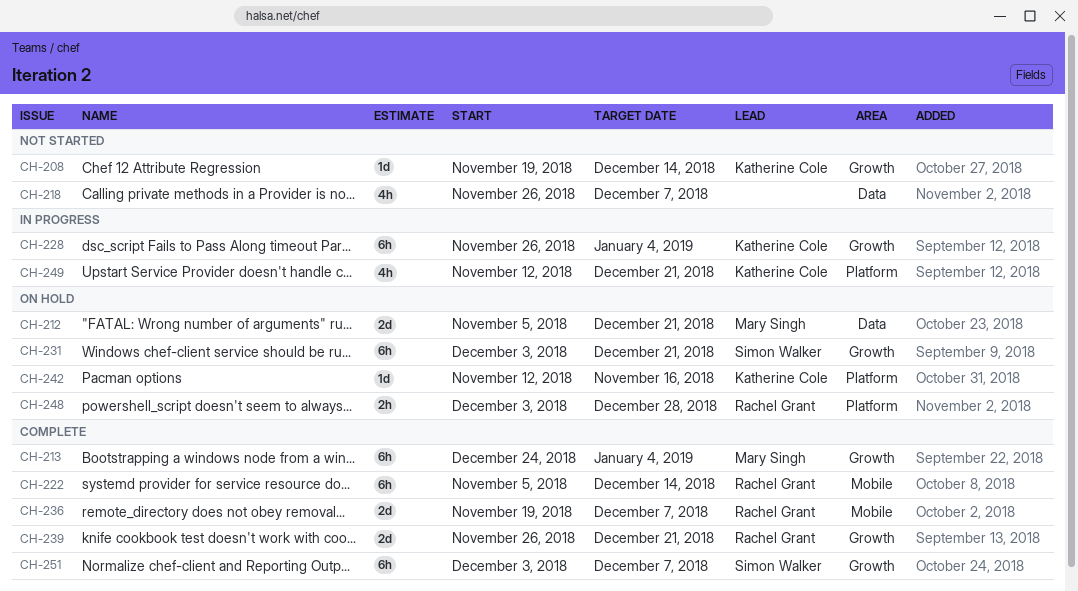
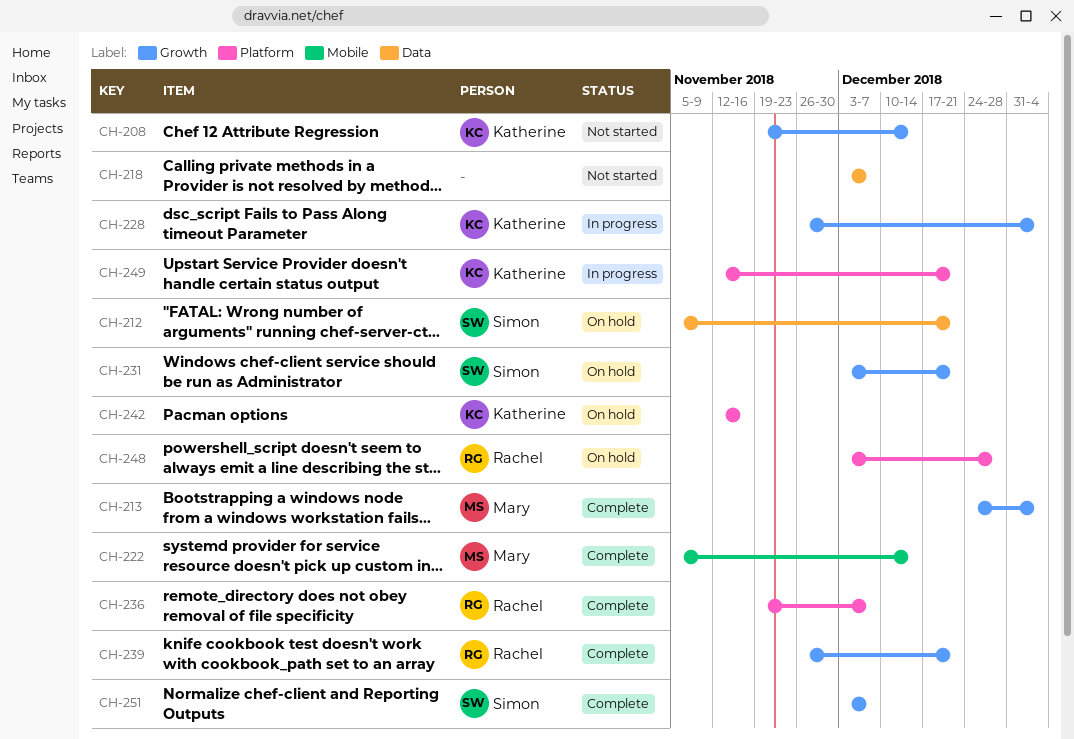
CH-212, owner: Mary Singh -> Simon Walker
CH-218, start: Nov 26 -> Dec 3
CH-222, owner: Rachel Grant -> Mary Singh
CH-236, label: Mobile -> Platform

